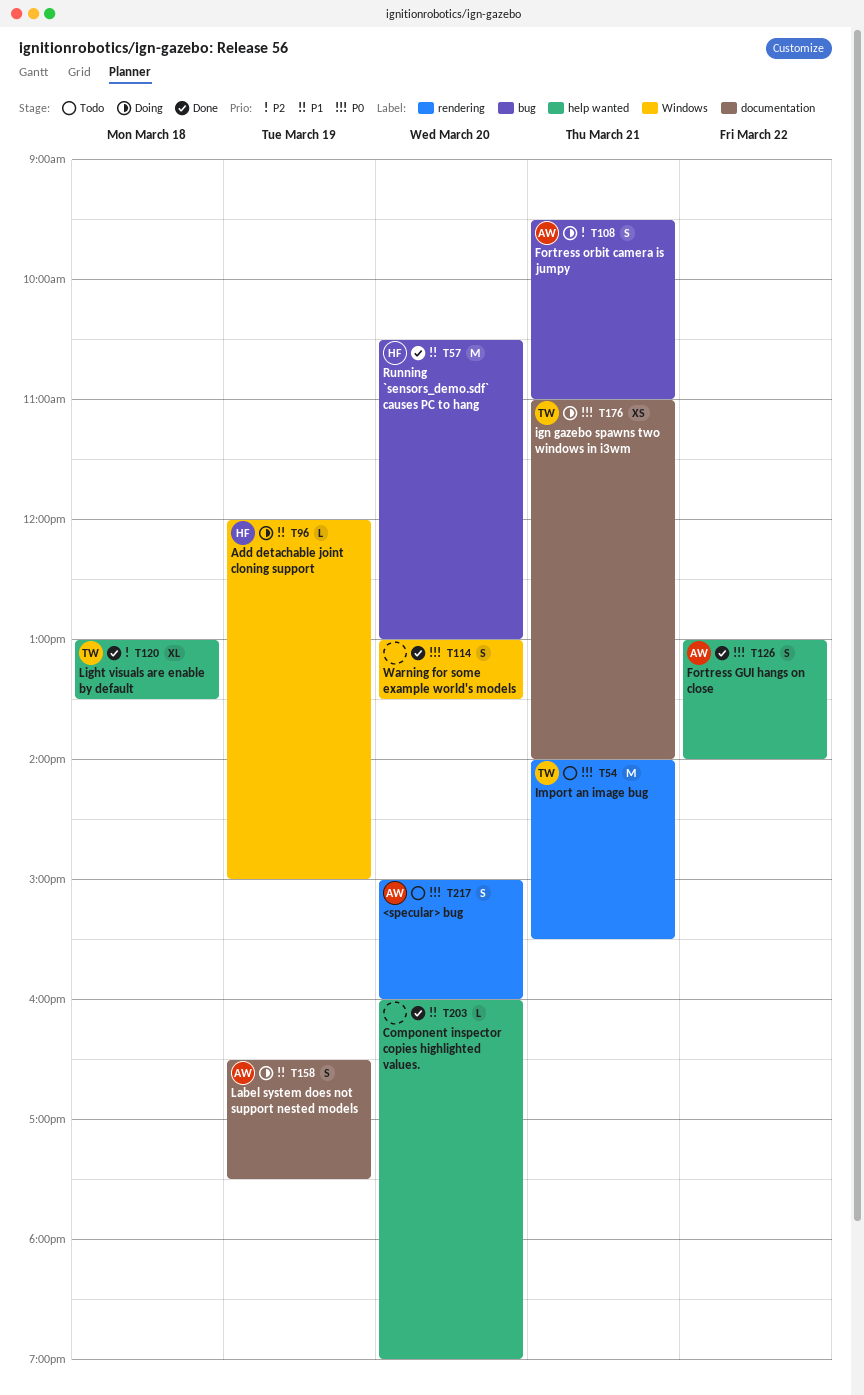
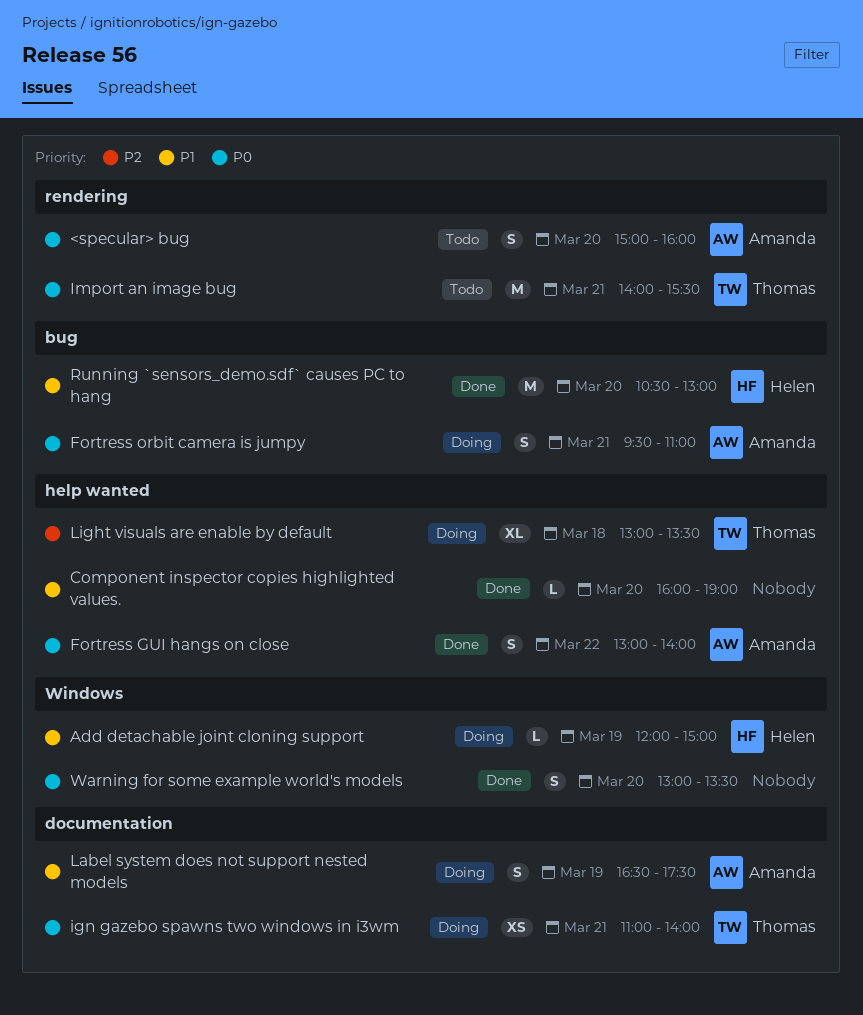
Fortress orbit camera is jumpy, priority: P2 -> P0
Light visuals are enable by default, status: Done -> Doing

